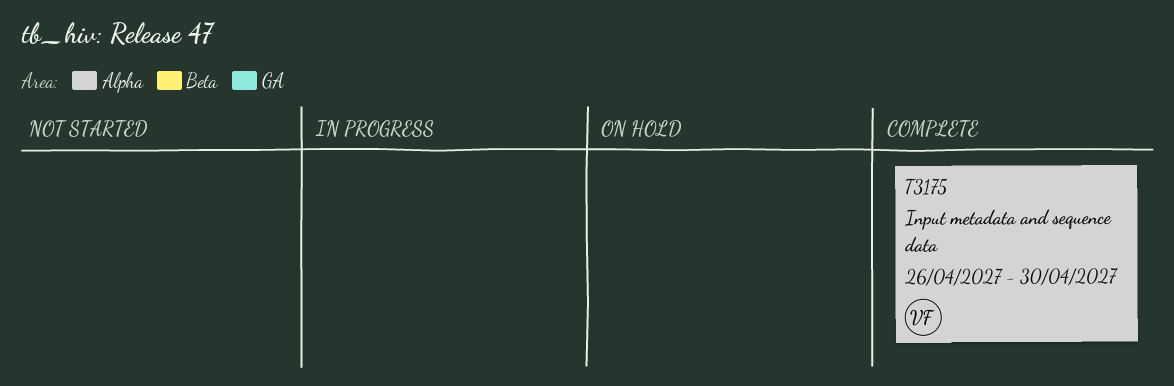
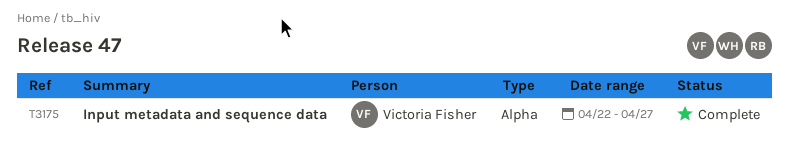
T3175, start: Apr 26 -> Apr 22
T3175, due: Apr 30 -> Apr 27

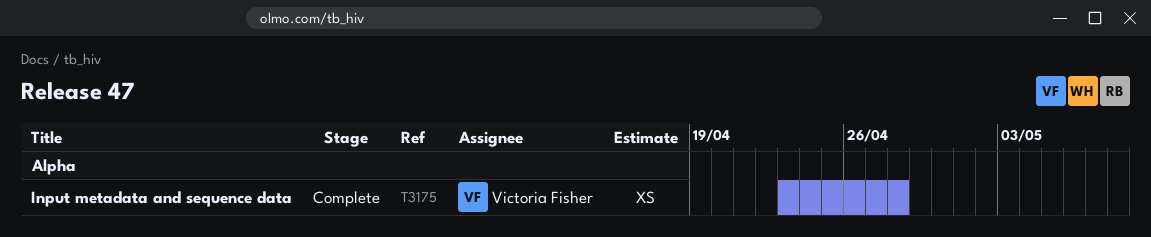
T3175, start: Apr 22 -> Apr 23
T3175, due: Apr 27 -> Apr 28

